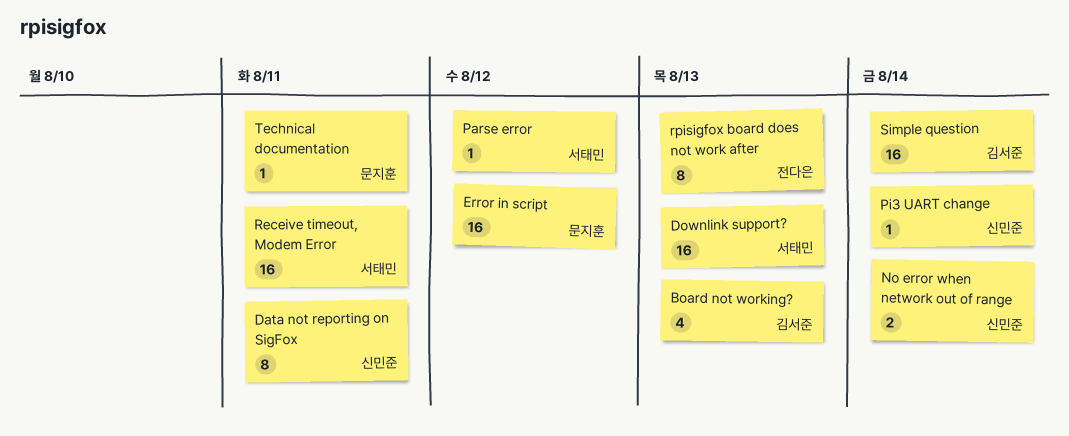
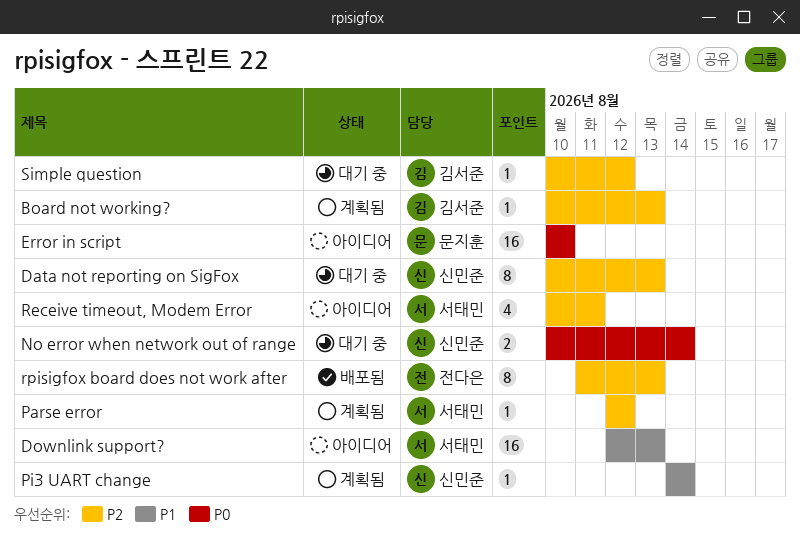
Board not working?, estimate: 4 -> 1
Data not reporting on SigFox, due: Aug 11 -> Aug 13
Error in script, due: Aug 12 -> Aug 10
Receive timeout, Modem Error, estimate: 16 -> 4
Simple question, estimate: 16 -> 1
Simple question, due: Aug 14 -> Aug 12
Technical documentation: present -> none

